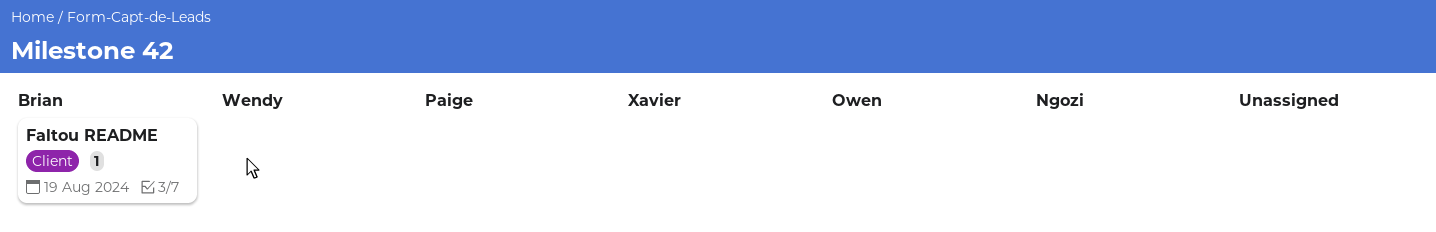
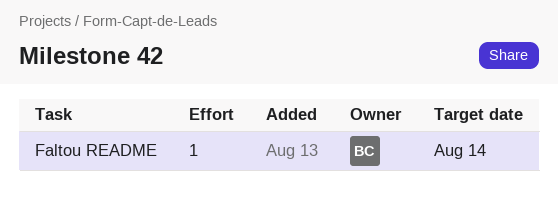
Faltou README, due: Aug 19 -> Aug 14

